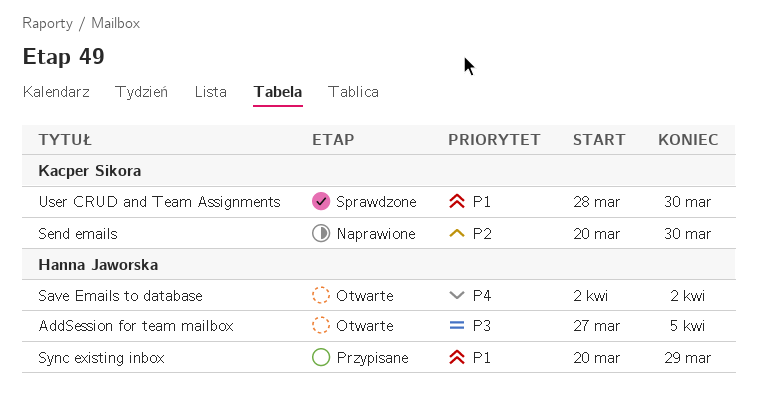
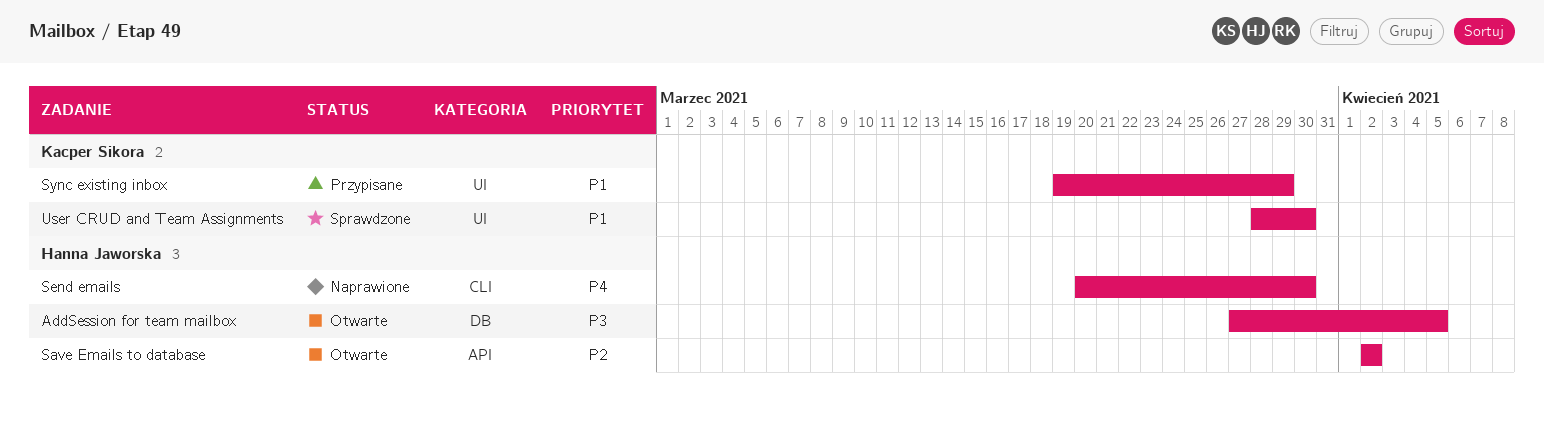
Save Emails to database, priority: P4 -> P2
Send emails, owner: Kacper Sikora -> Hanna Jaworska
Send emails, priority: P2 -> P4
Sync existing inbox, owner: Hanna Jaworska -> Kacper Sikora
Sync existing inbox, start: Mar 20 -> Mar 19

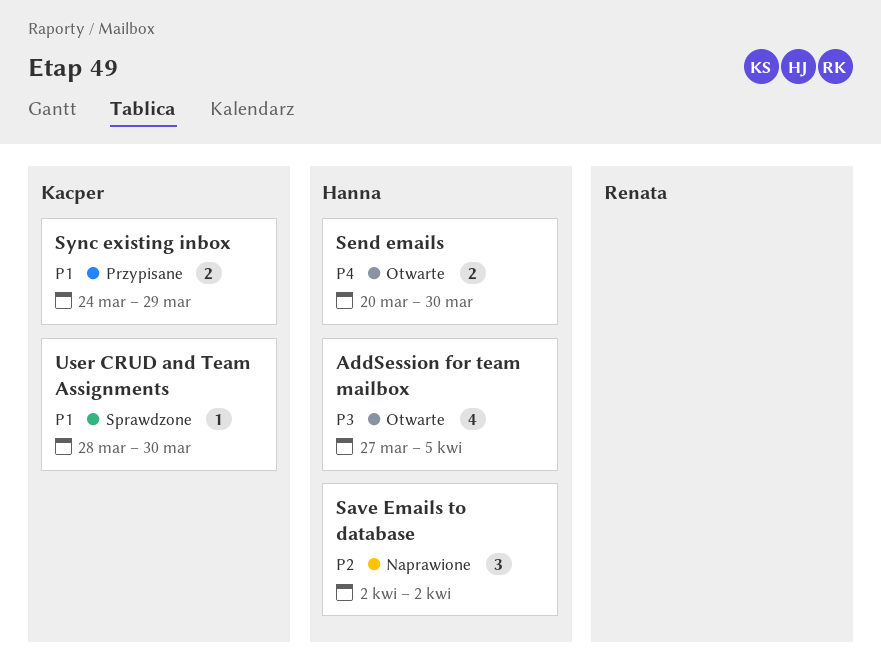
Save Emails to database, status: Otwarte -> Naprawione
Send emails, status: Naprawione -> Otwarte
Sync existing inbox, start: Mar 19 -> Mar 24

